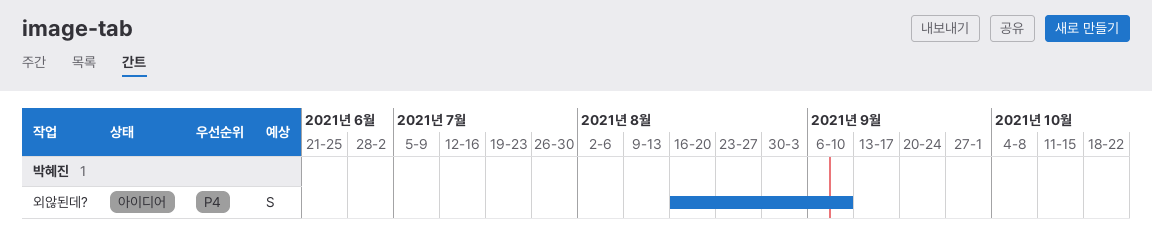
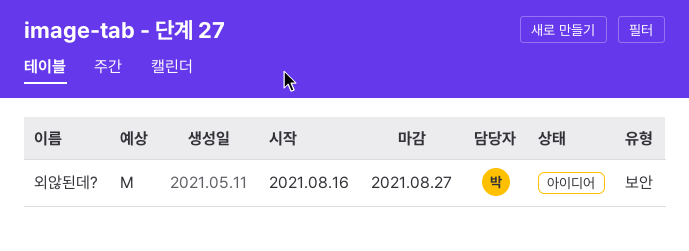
외않된데?, estimate: S -> M
외않된데?, due: Sep 10 -> Aug 27

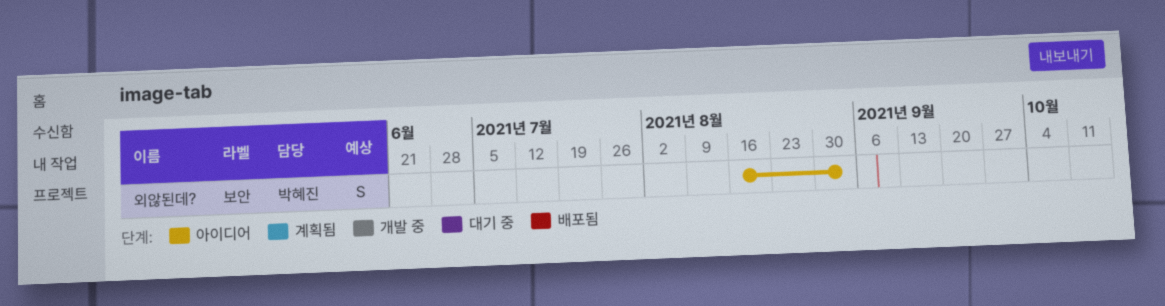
외않된데?, estimate: M -> S
외않된데?, due: Aug 27 -> Sep 3

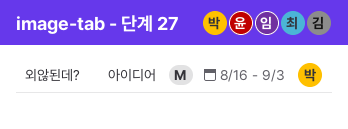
외않된데?, estimate: S -> M

